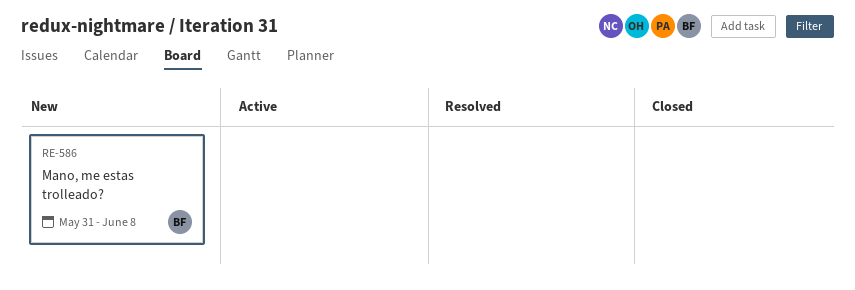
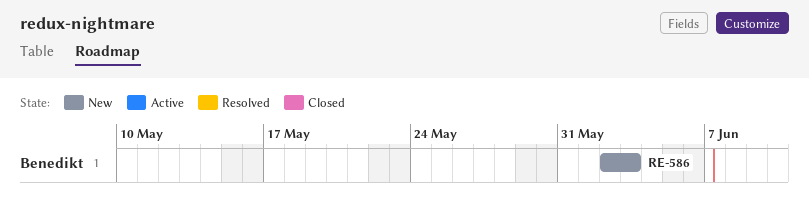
RE-586, start: May 31 -> Jun 2
RE-586, due: Jun 8 -> Jun 3

